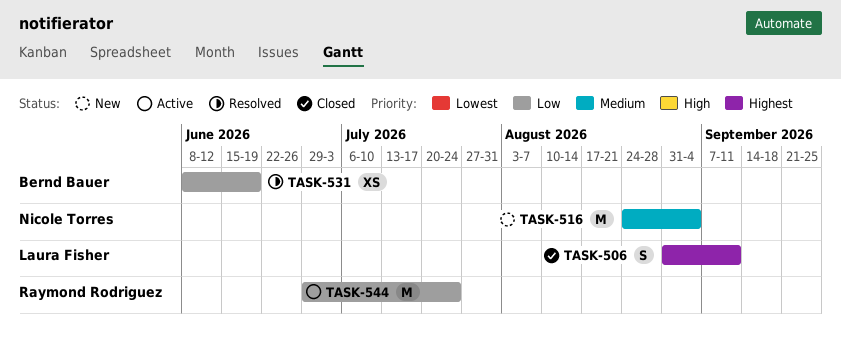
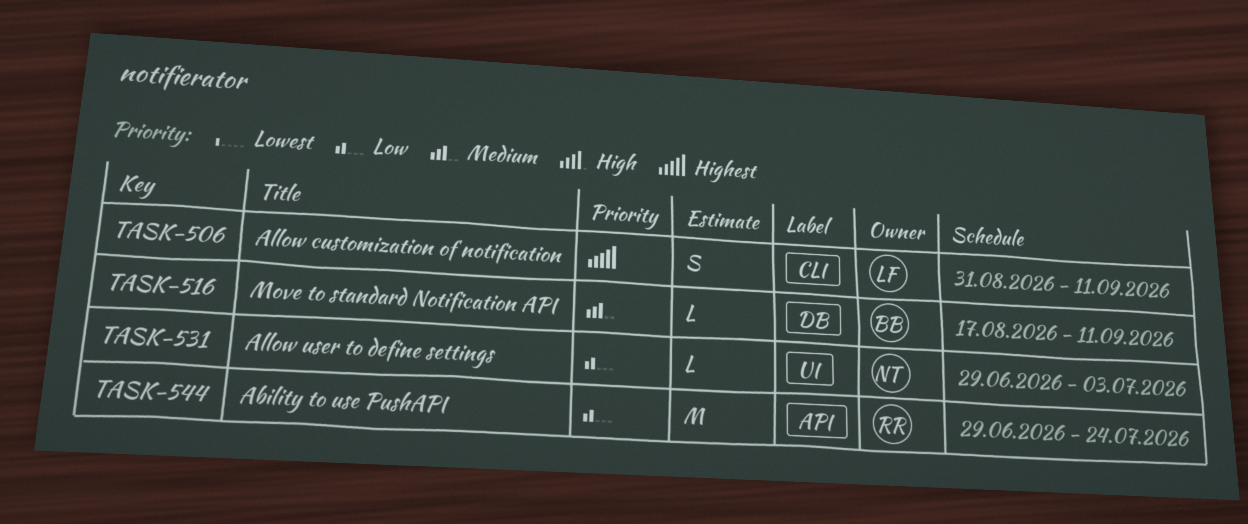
TASK-516, owner: Nicole Torres -> Bernd Bauer
TASK-516, estimate: M -> L
TASK-516, start: Aug 24 -> Aug 17
TASK-516, due: Sep 4 -> Sep 11
TASK-531, owner: Bernd Bauer -> Nicole Torres
TASK-531, estimate: XS -> L
TASK-531, start: Jun 8 -> Jun 29
TASK-531, due: Jun 19 -> Jul 3

